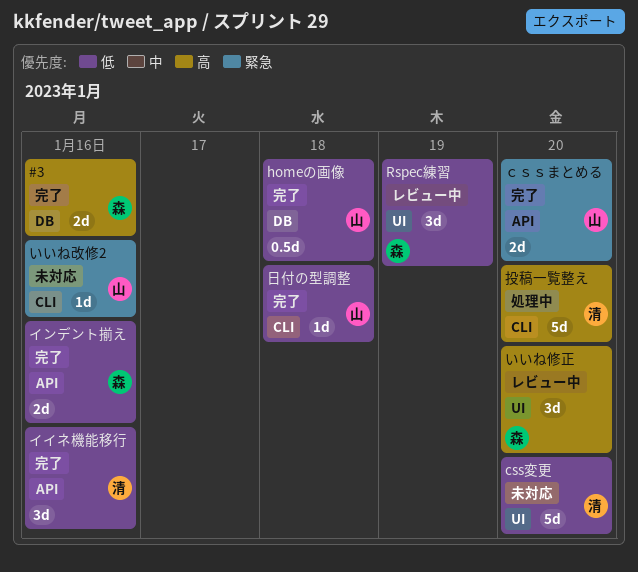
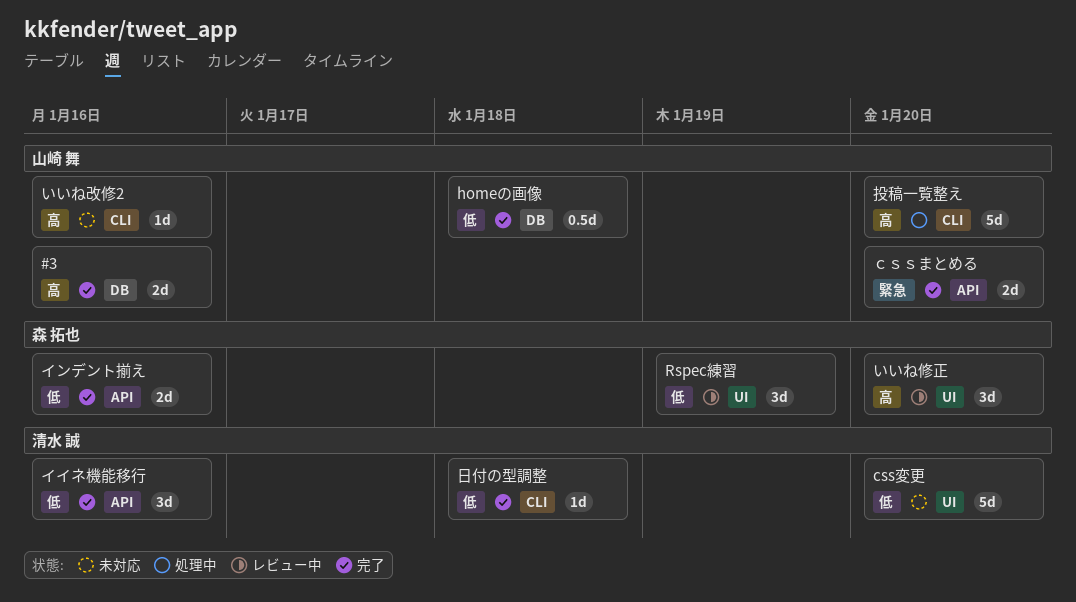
#3, owner: 森 拓也 -> 山崎 舞
いいね改修2, priority: 緊急 -> 高
投稿一覧整え, owner: 清水 誠 -> 山崎 舞
日付の型調整, owner: 山崎 舞 -> 清水 誠

